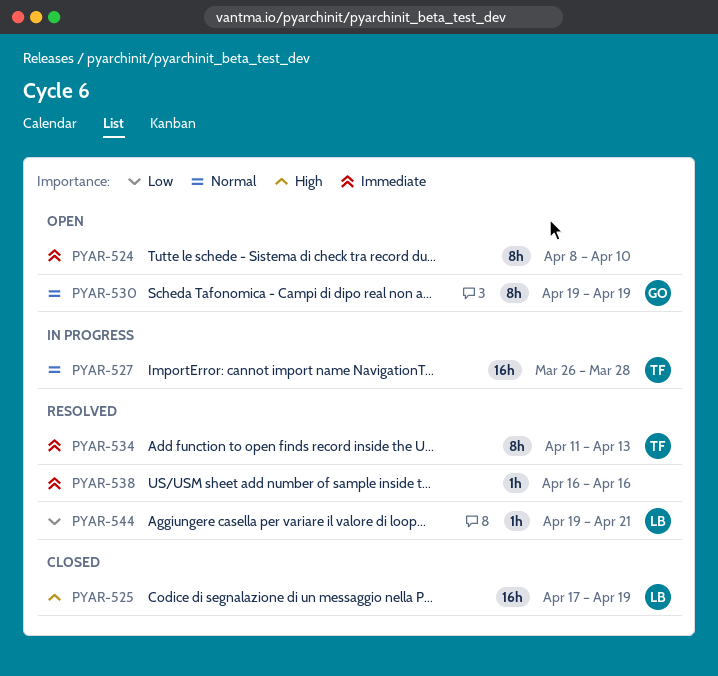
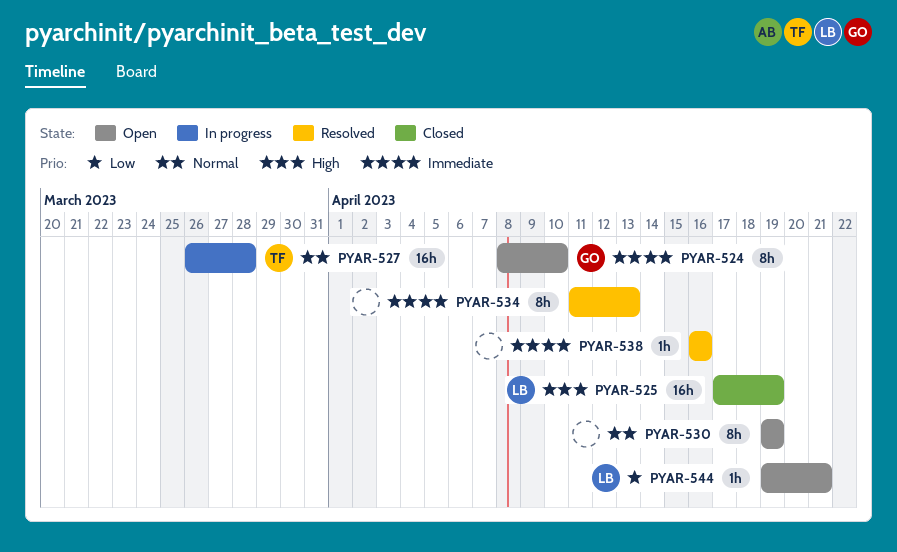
PYAR-524, owner: none -> GO
PYAR-530, owner: GO -> none
PYAR-534, owner: TF -> none
PYAR-544, status: Resolved -> Open

